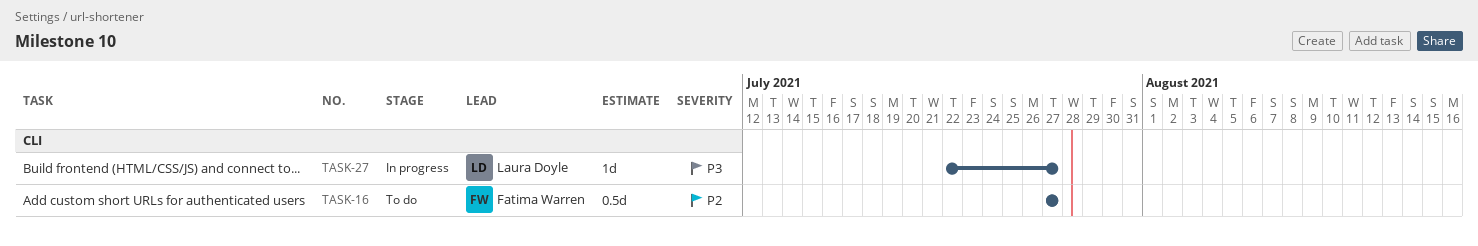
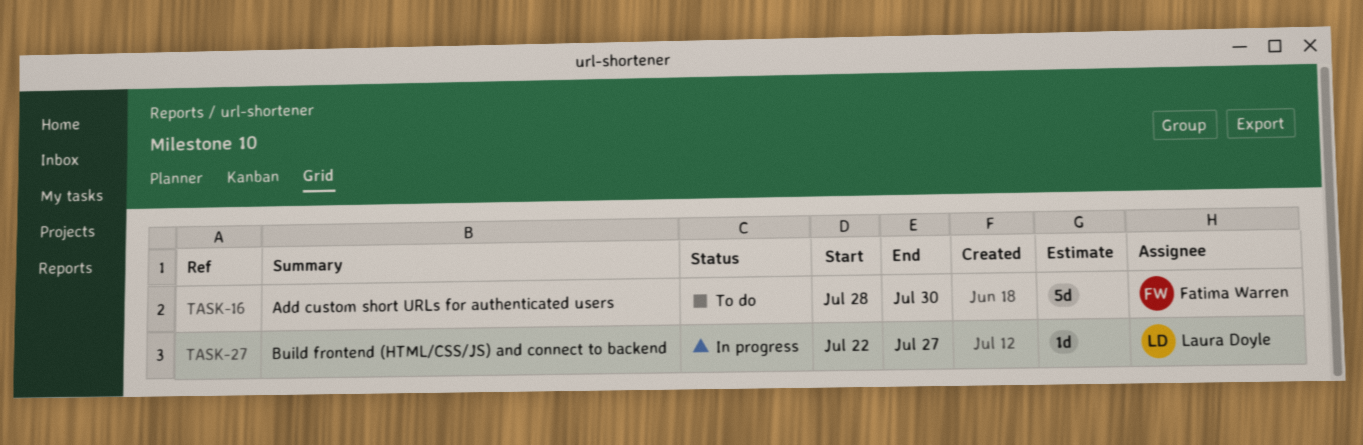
TASK-16, estimate: 0.5d -> 5d
TASK-16, start: Jul 27 -> Jul 28
TASK-16, due: Jul 27 -> Jul 30

